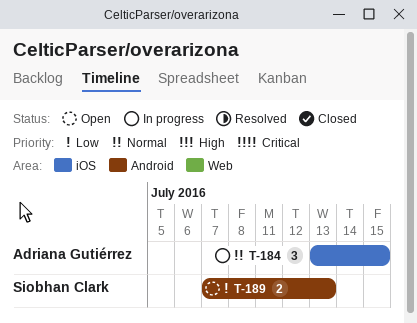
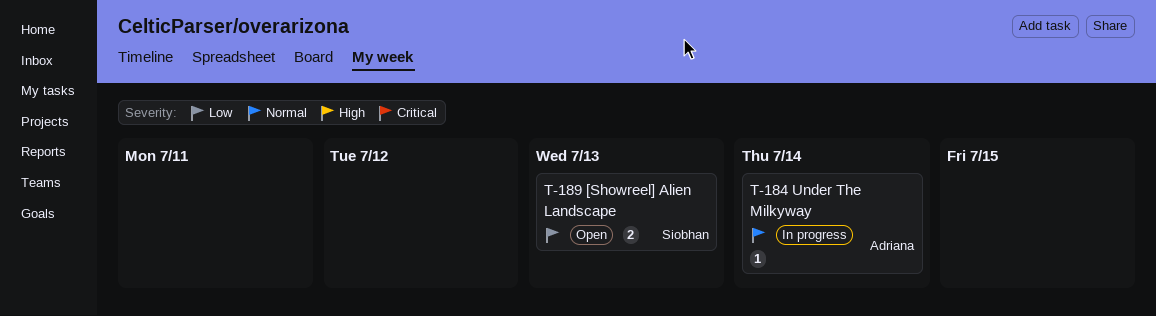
T-184, estimate: 3 -> 1
T-184, due: Jul 15 -> Jul 14

